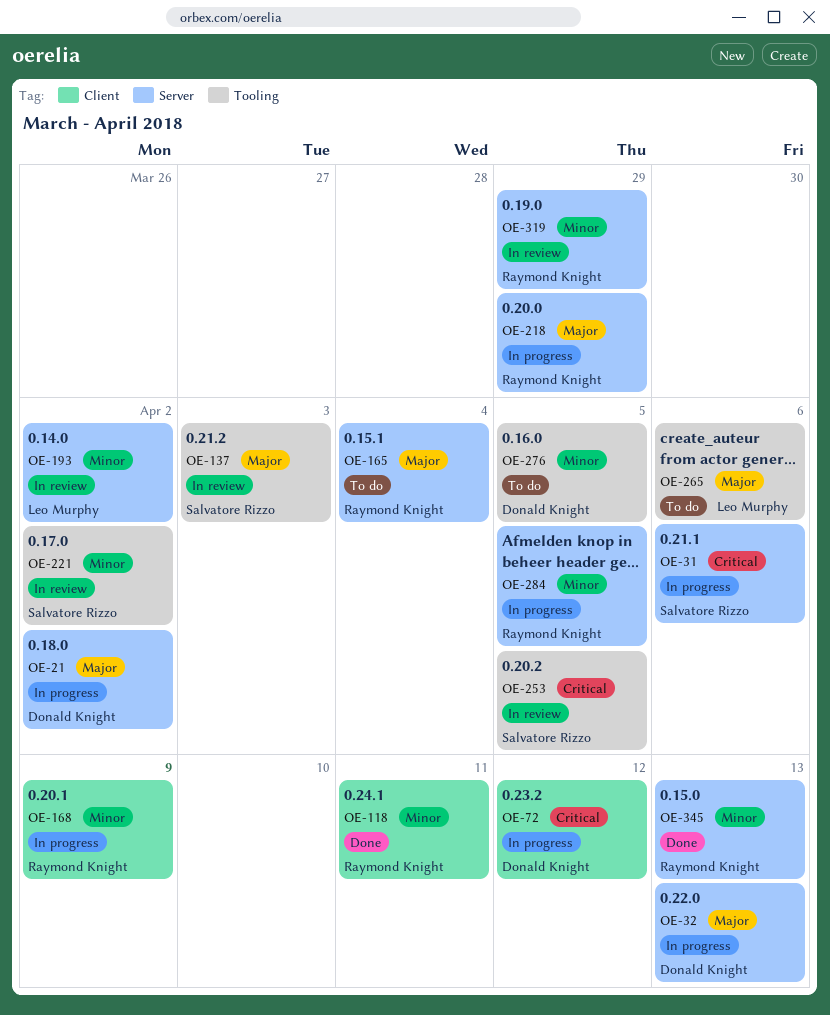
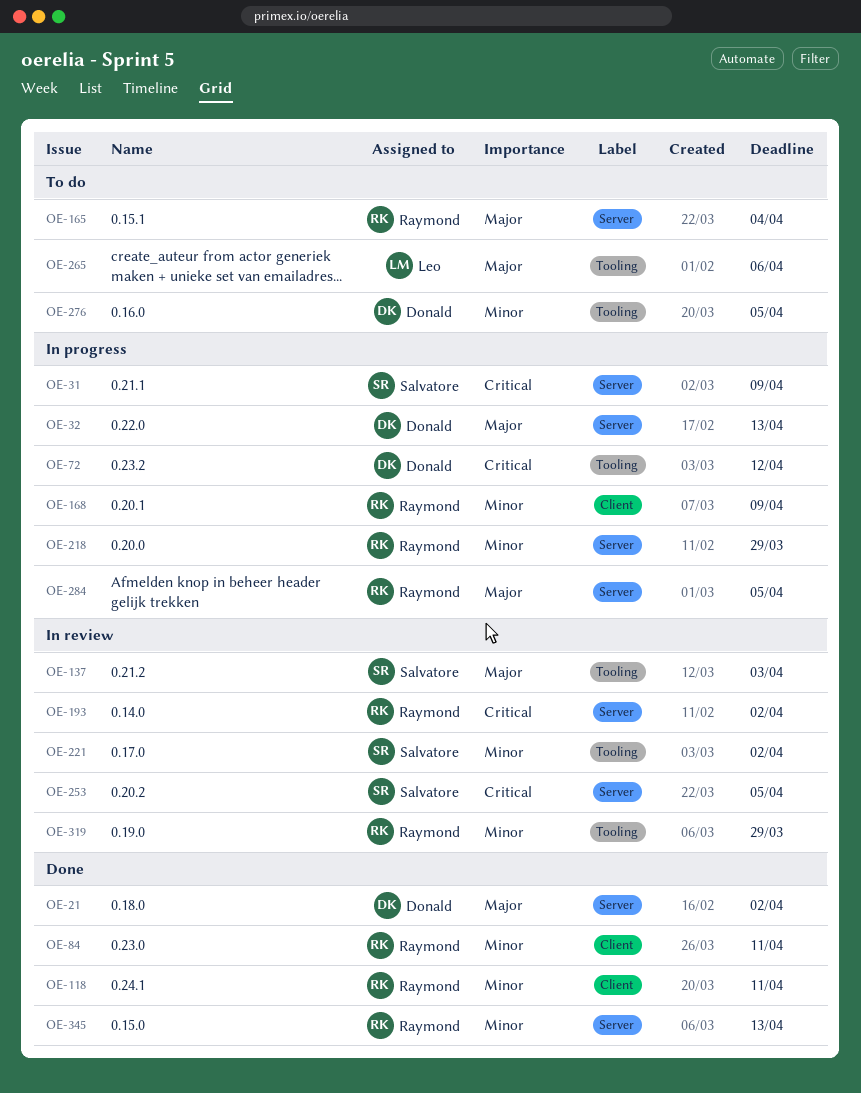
OE-21, status: In progress -> Done
OE-31, due: Apr 6 -> Apr 9
OE-72, label: Client -> Tooling
OE-84: none -> present
OE-193, owner: Leo Murphy -> Raymond Knight
OE-193, priority: Minor -> Critical
OE-218, priority: Major -> Minor
OE-253, label: Tooling -> Server
OE-284, priority: Minor -> Major
OE-319, label: Server -> Tooling

